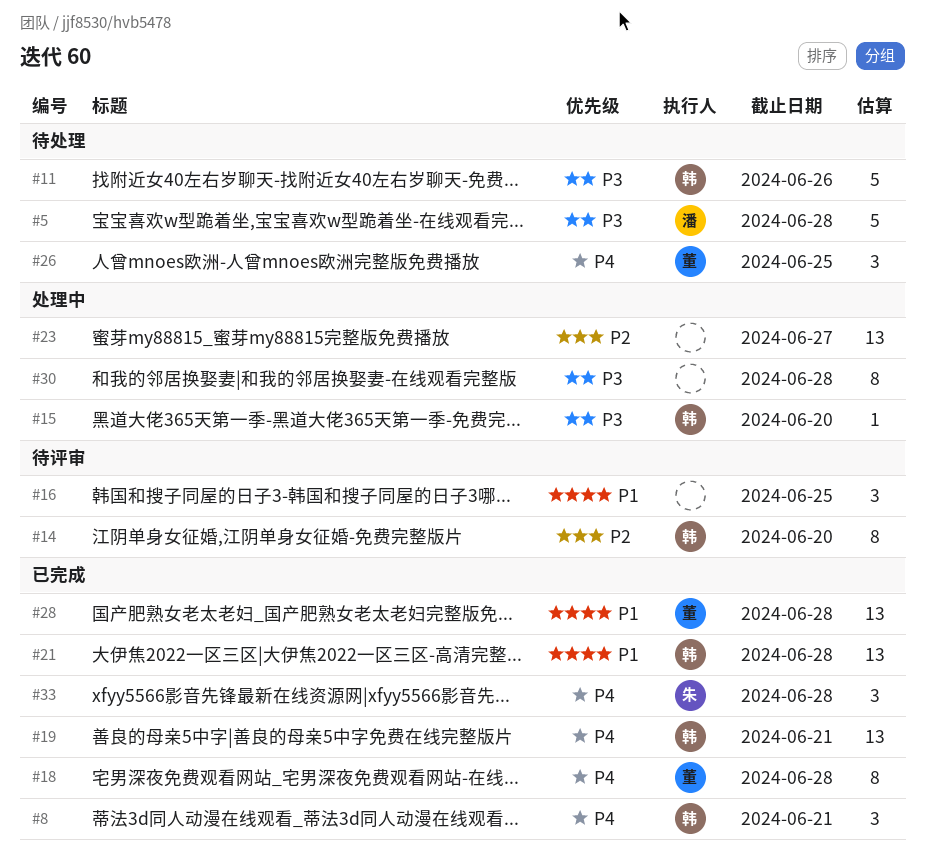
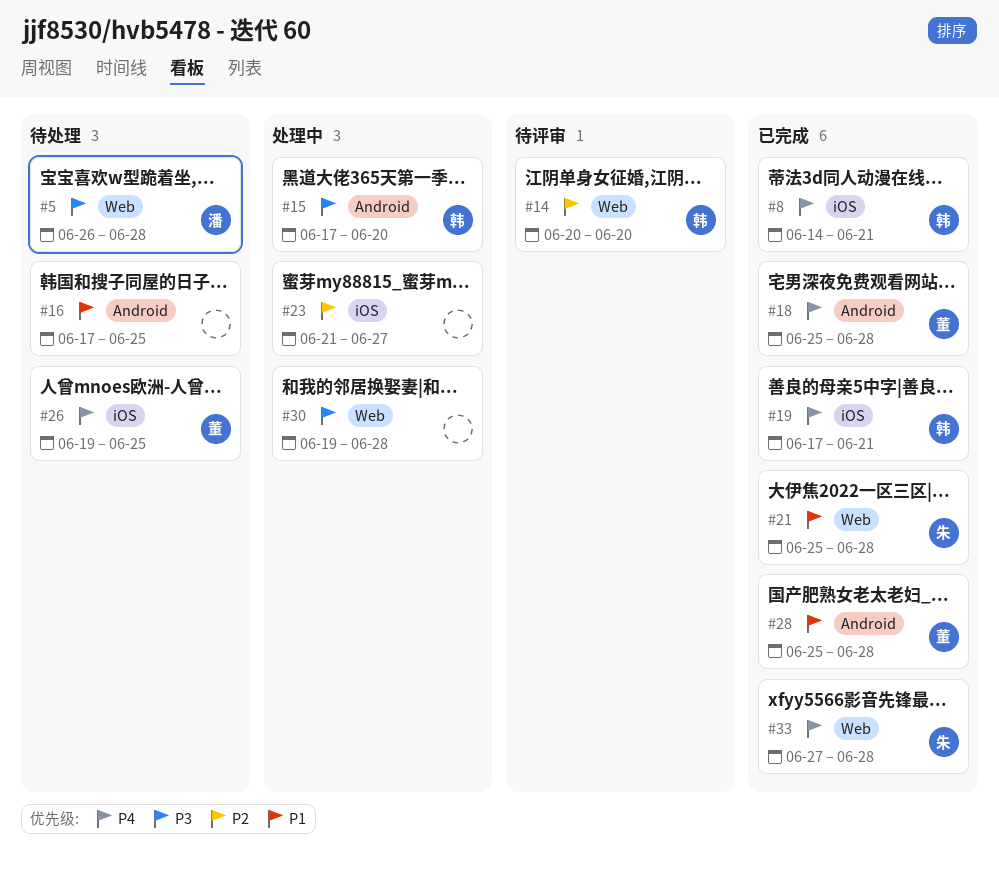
#11: present -> none
#16, status: 待评审 -> 待处理
#21, owner: 韩 -> 朱

